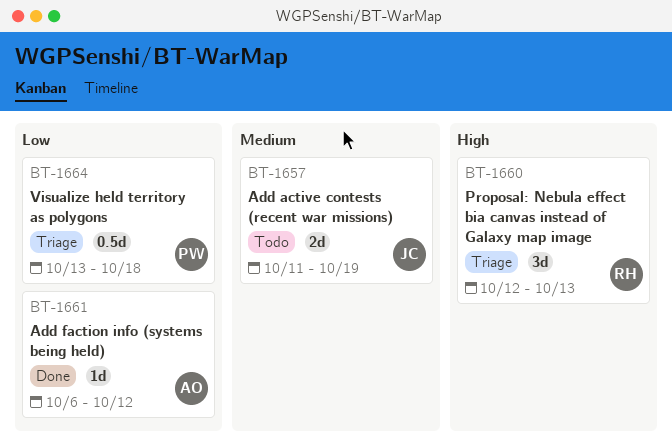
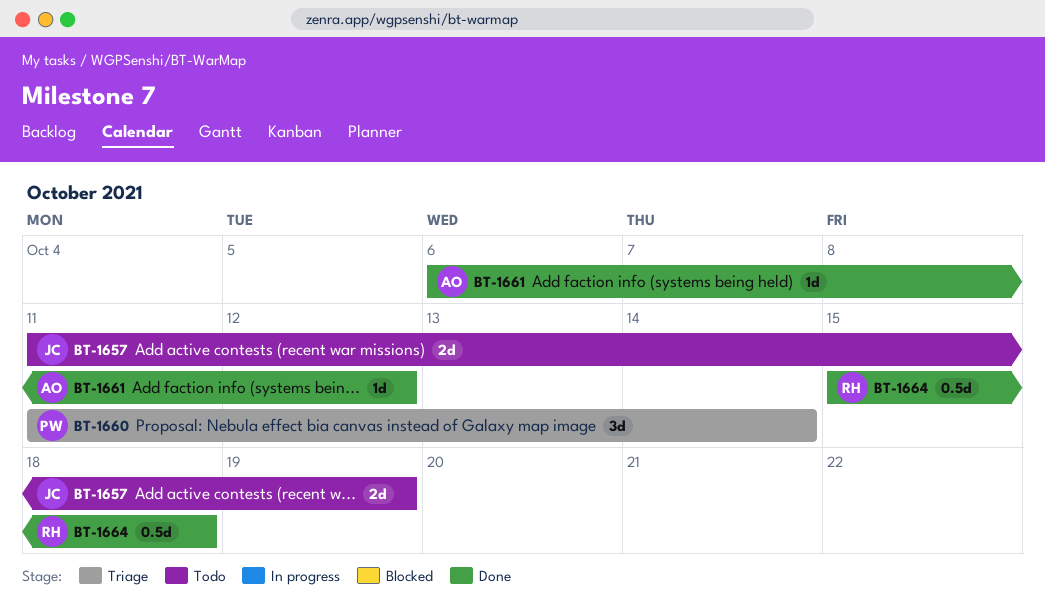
BT-1660, owner: RH -> PW
BT-1660, start: Oct 12 -> Oct 11
BT-1660, due: Oct 13 -> Oct 14
BT-1664, status: Triage -> Done
BT-1664, owner: PW -> RH
BT-1664, start: Oct 13 -> Oct 15

